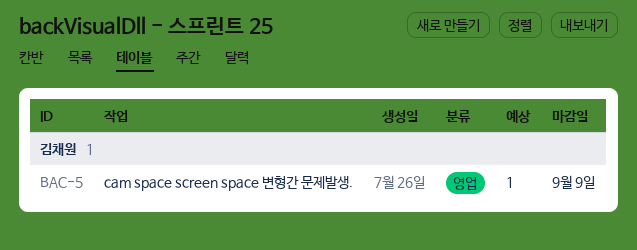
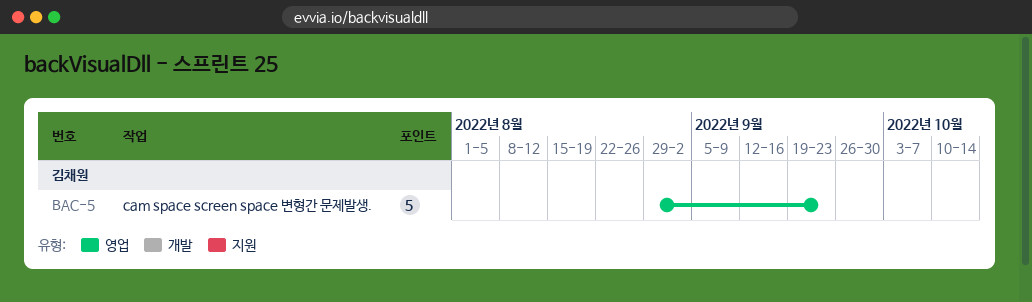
BAC-5, estimate: 1 -> 5
BAC-5, due: Sep 9 -> Sep 23

